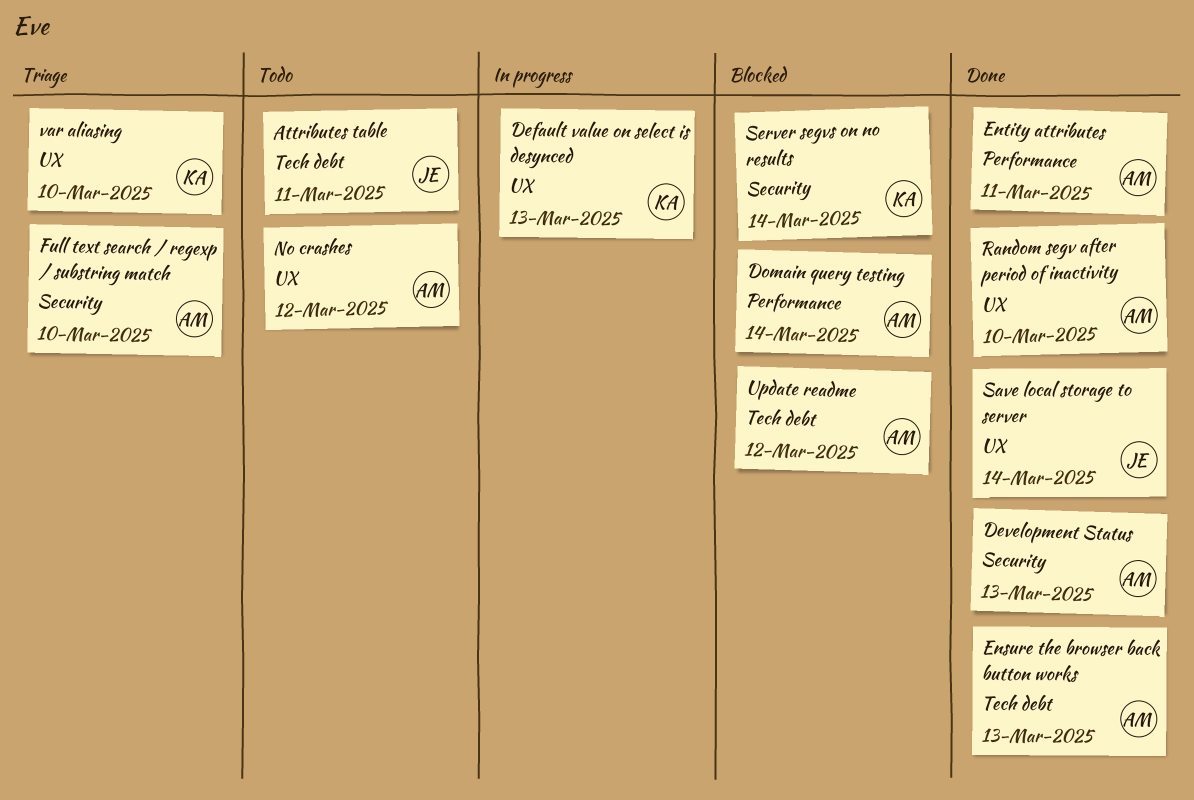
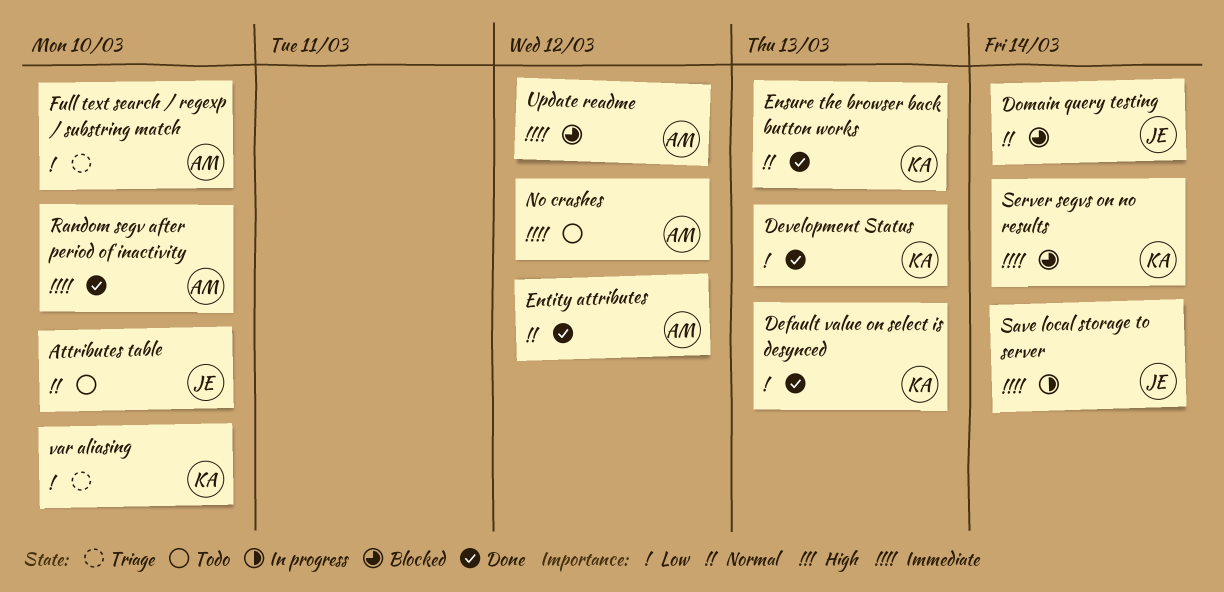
Attributes table, due: Mar 11 -> Mar 10
Default value on select is desynced, status: In progress -> Done
Development Status, owner: AM -> KA
Domain query testing, owner: AM -> JE
Ensure the browser back button works, owner: AM -> KA
Entity attributes, due: Mar 11 -> Mar 12
Save local storage to server, status: Done -> In progress

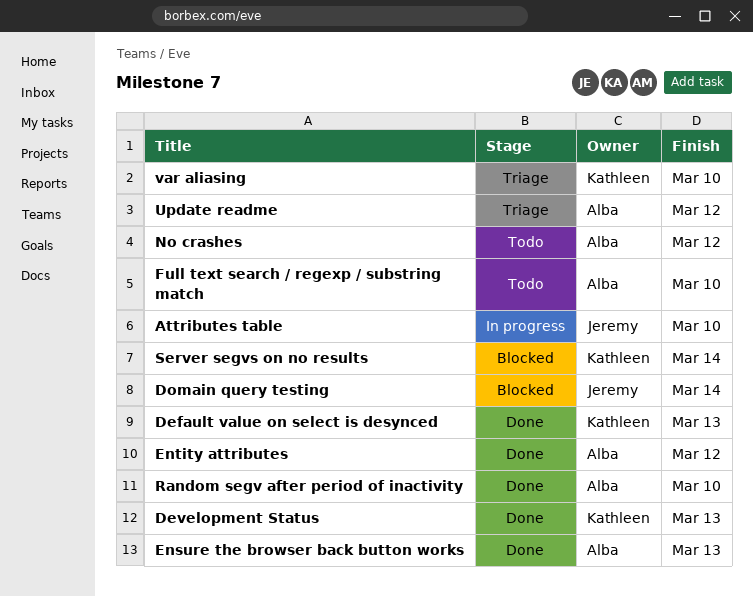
Attributes table, status: Todo -> In progress
Ensure the browser back button works, owner: Kathleen -> Alba
Full text search / regexp / substring match, status: Triage -> Todo
Save local storage to server: present -> none
Update readme, status: Blocked -> Triage

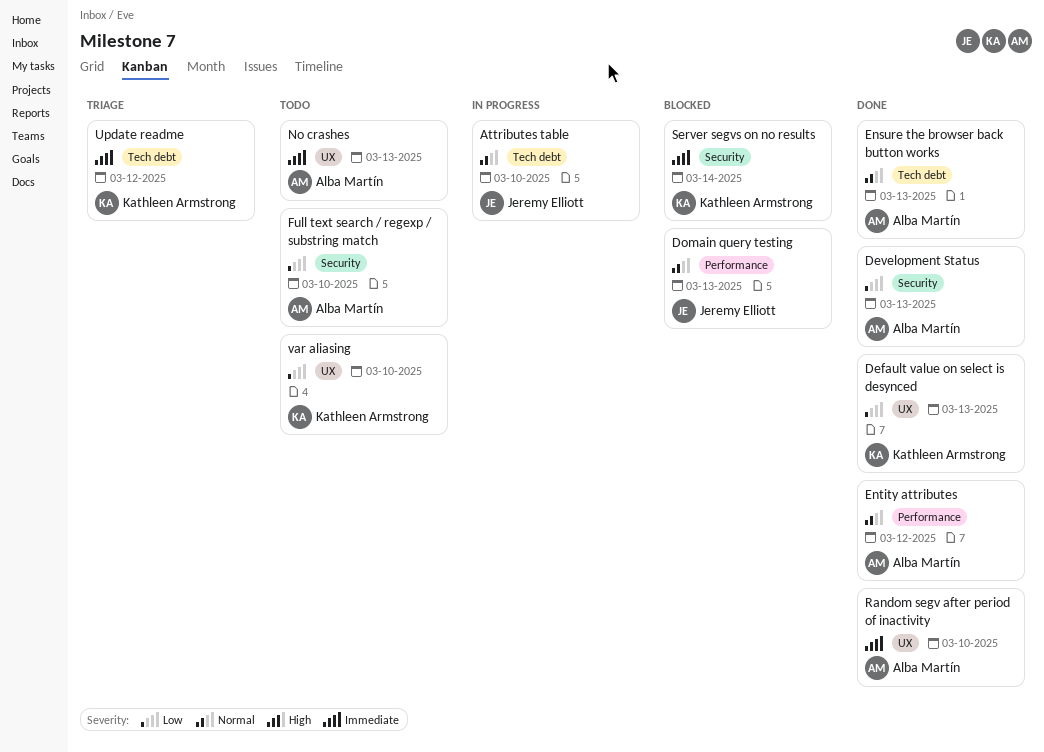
Development Status, owner: Kathleen Armstrong -> Alba Martín
Domain query testing, due: Mar 14 -> Mar 13
No crashes, due: Mar 12 -> Mar 13
Update readme, owner: Alba Martín -> Kathleen Armstrong
var aliasing, status: Triage -> Todo

